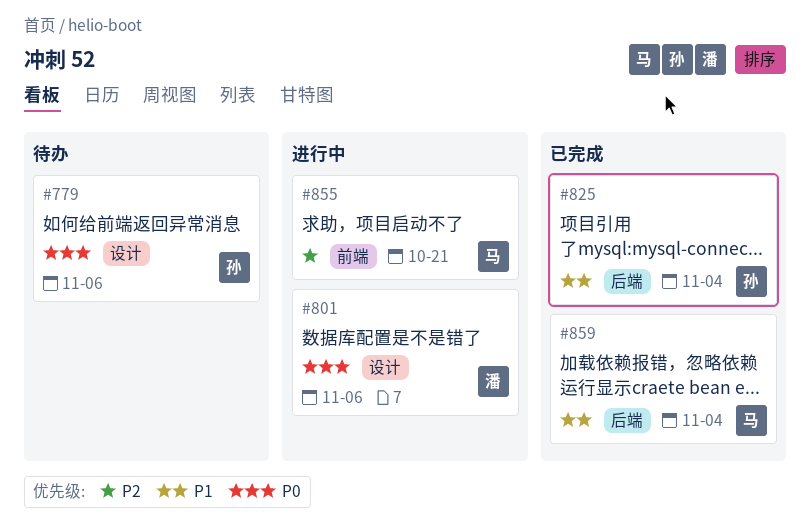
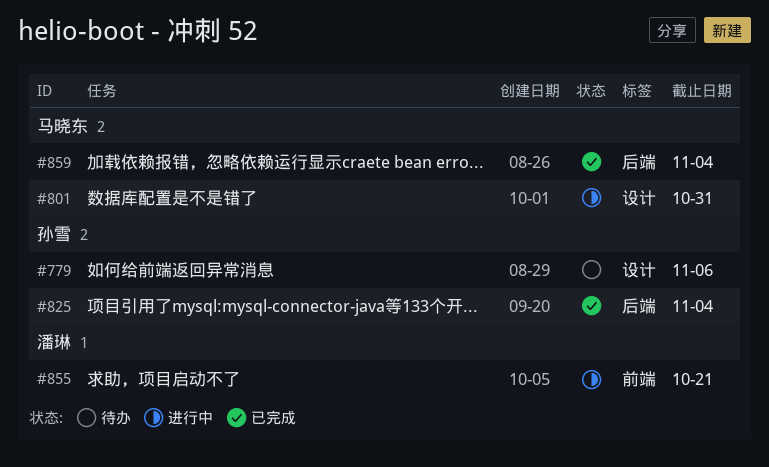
#801, owner: 潘琳 -> 马晓东
#801, due: Nov 6 -> Oct 31
#855, owner: 马晓东 -> 潘琳

